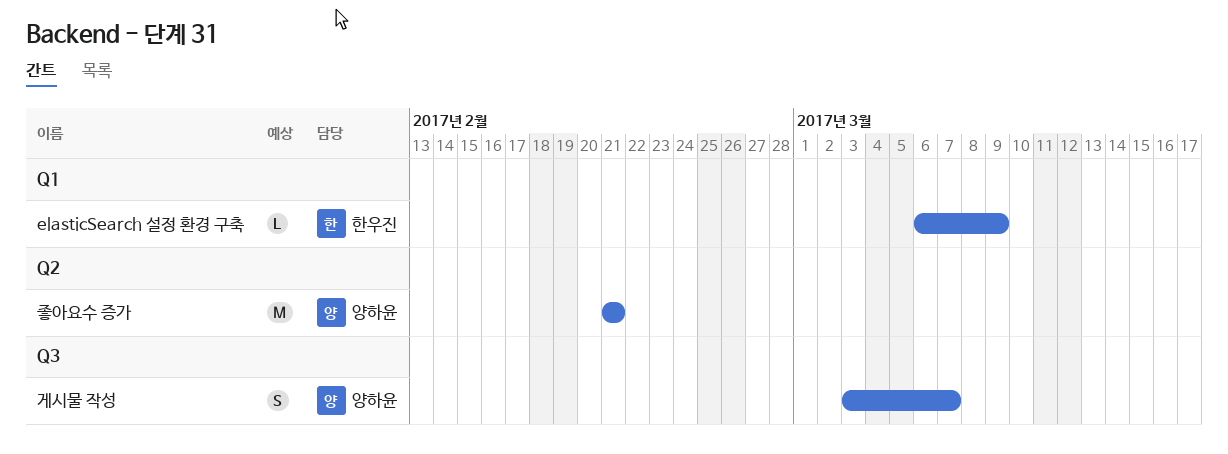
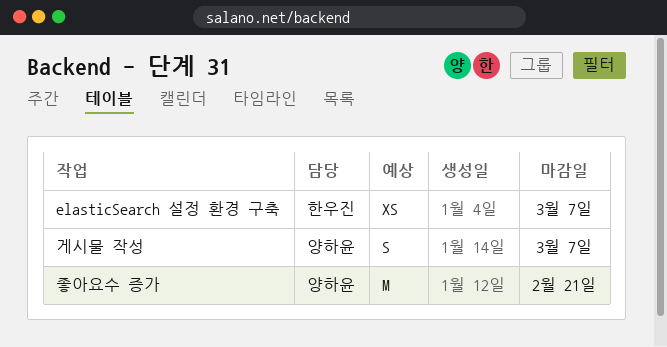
elasticSearch 설정 환경 구축, estimate: L -> XS
elasticSearch 설정 환경 구축, due: Mar 9 -> Mar 7

